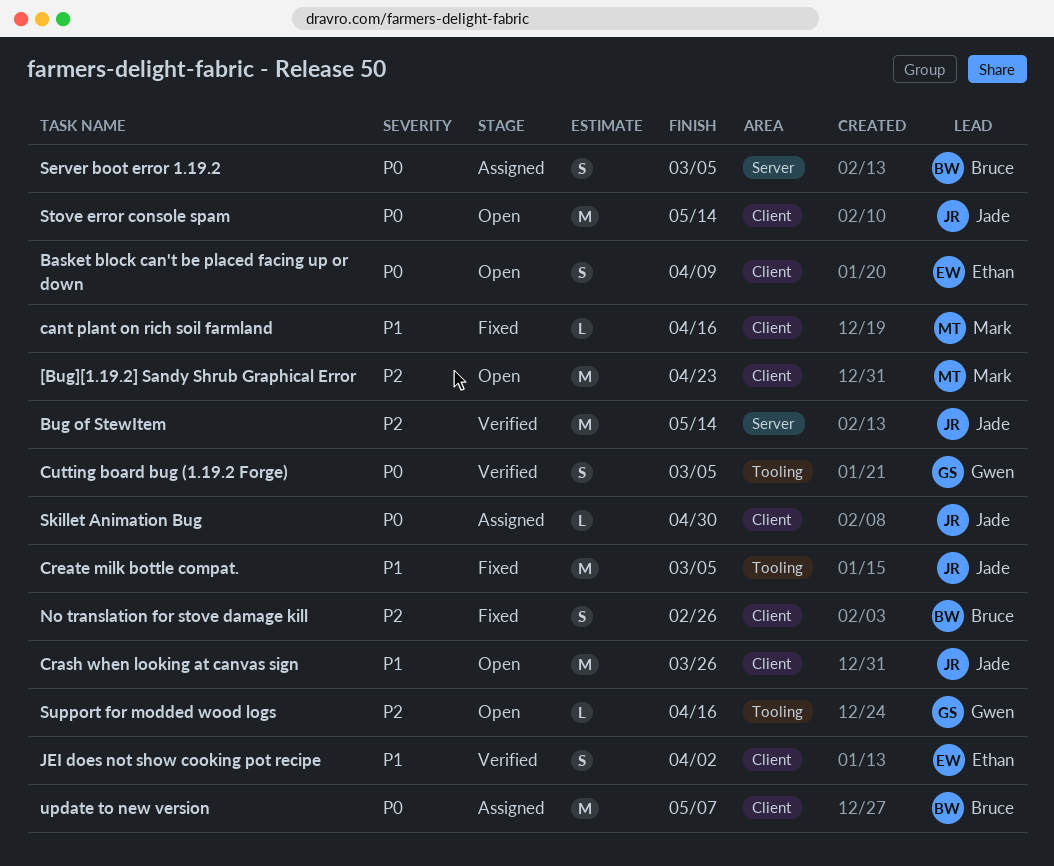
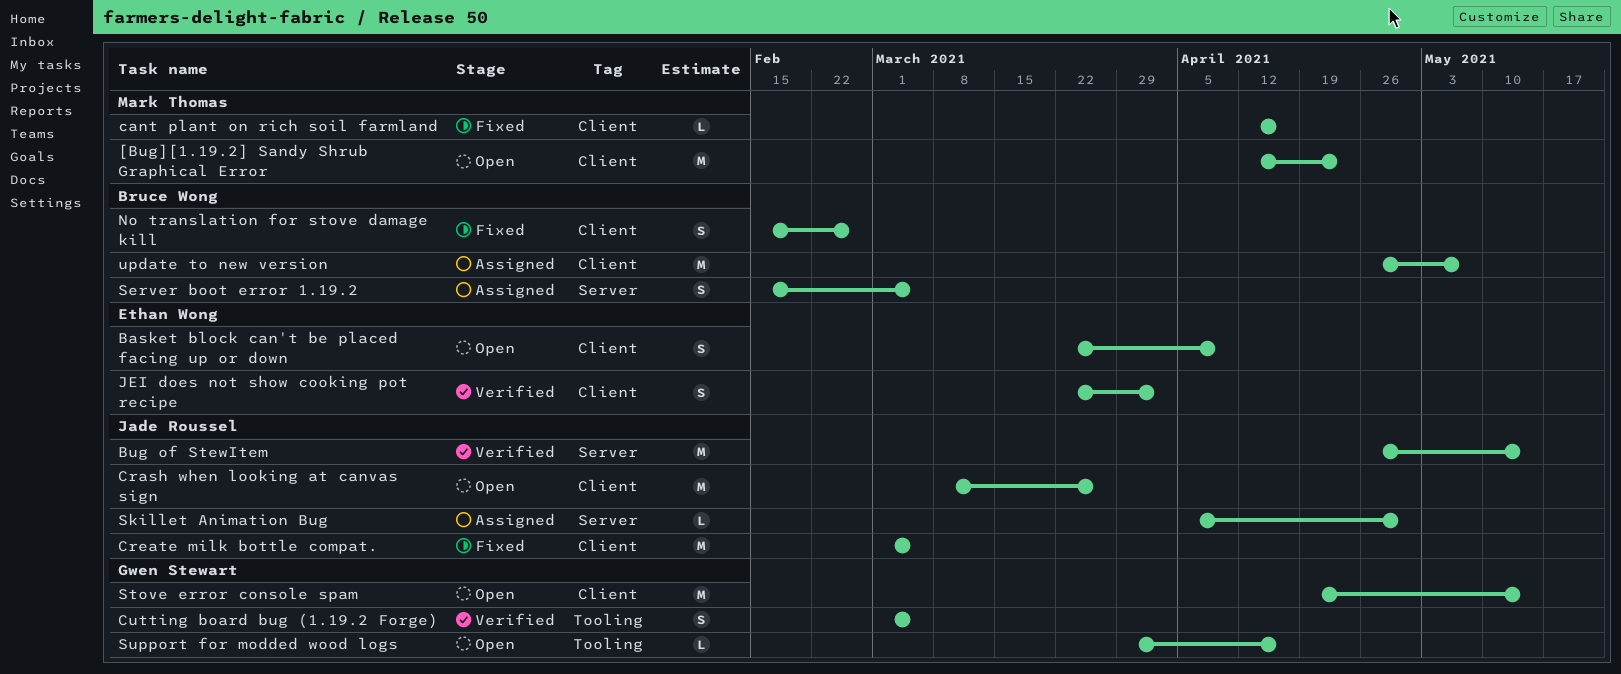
Create milk bottle compat., label: Tooling -> Client
Skillet Animation Bug, label: Client -> Server
Stove error console spam, owner: Jade Roussel -> Gwen Stewart

